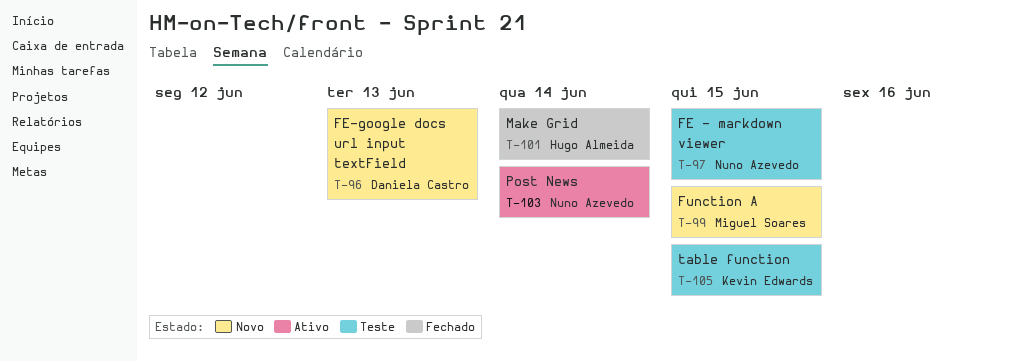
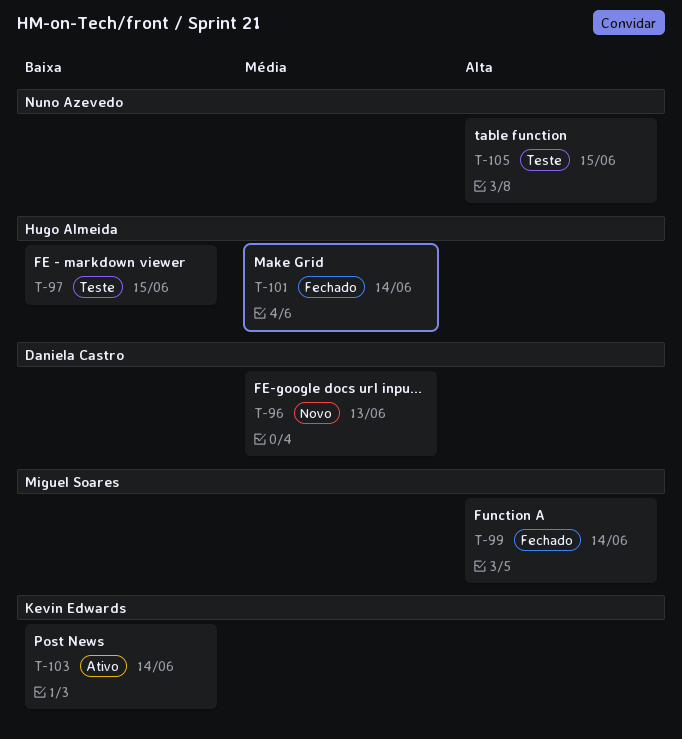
T-97, owner: Nuno Azevedo -> Hugo Almeida
T-99, status: Novo -> Fechado
T-99, due: Jun 15 -> Jun 14
T-103, owner: Nuno Azevedo -> Kevin Edwards
T-105, owner: Kevin Edwards -> Nuno Azevedo

